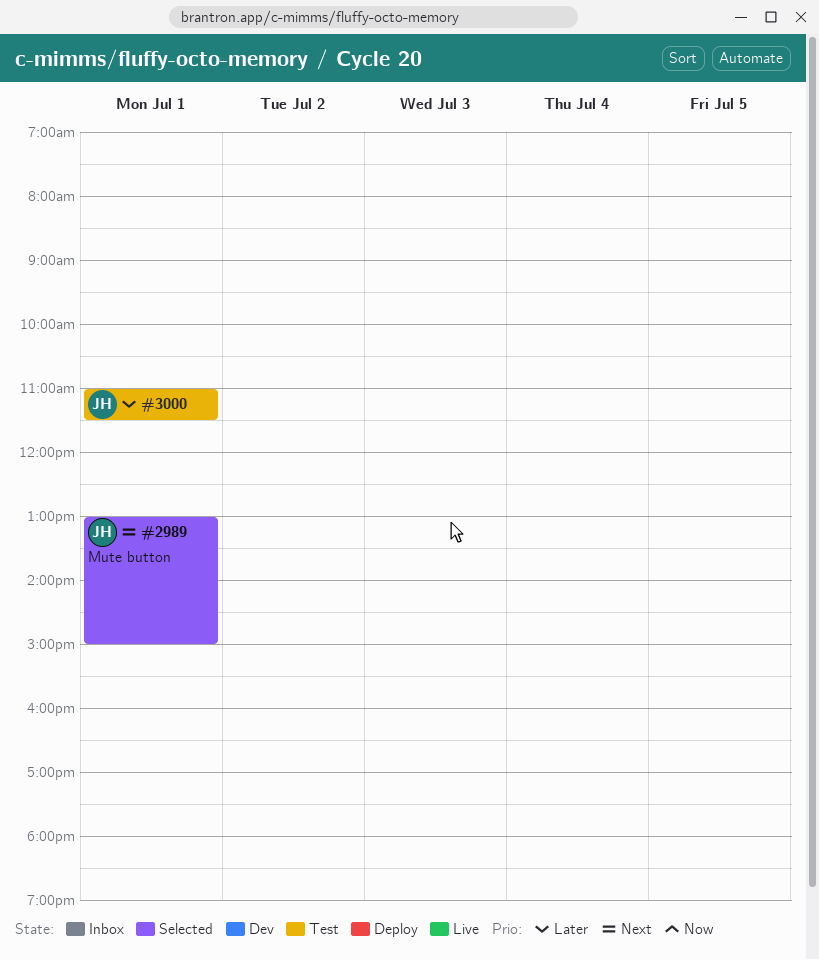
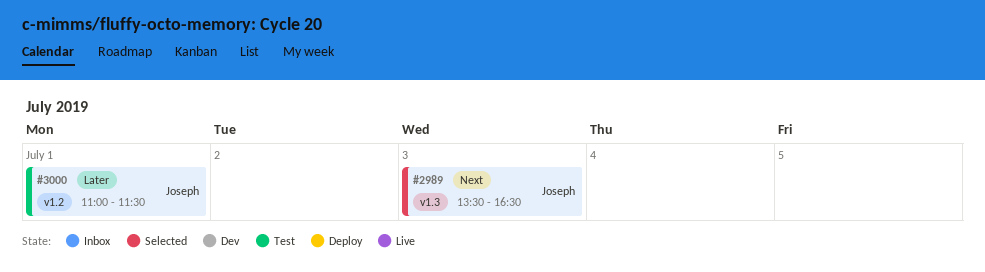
#2989, day: Jul 1 -> Jul 3
#2989, begins: 13:00 -> 13:30
#2989, ends: 15:00 -> 16:30

